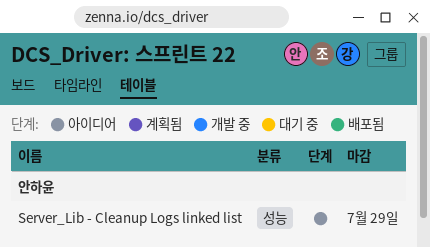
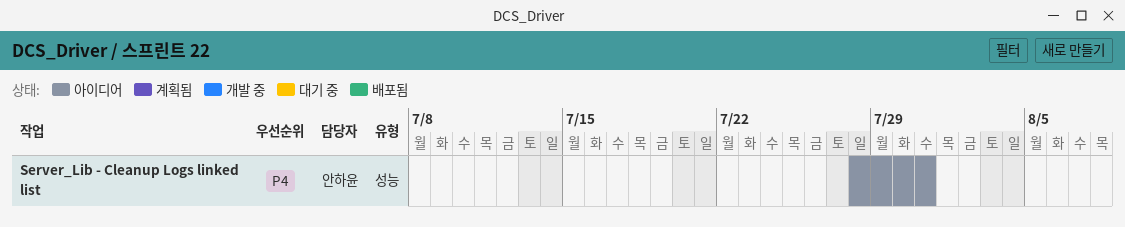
Server_Lib - Cleanup Logs linked list, due: Jul 29 -> Jul 31

